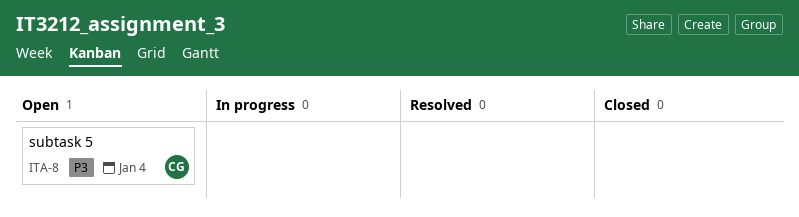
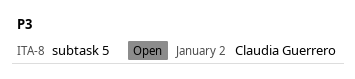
ITA-8, due: Jan 4 -> Jan 2

